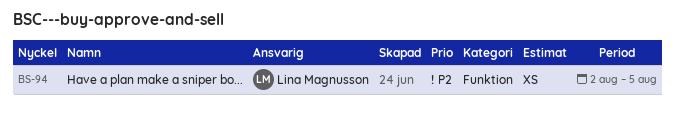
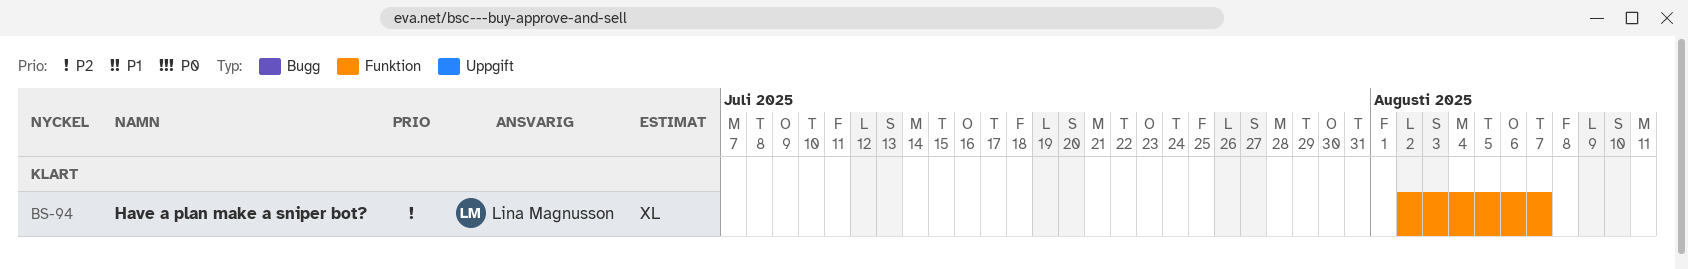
BS-94, estimate: XS -> XL
BS-94, due: Aug 5 -> Aug 7

